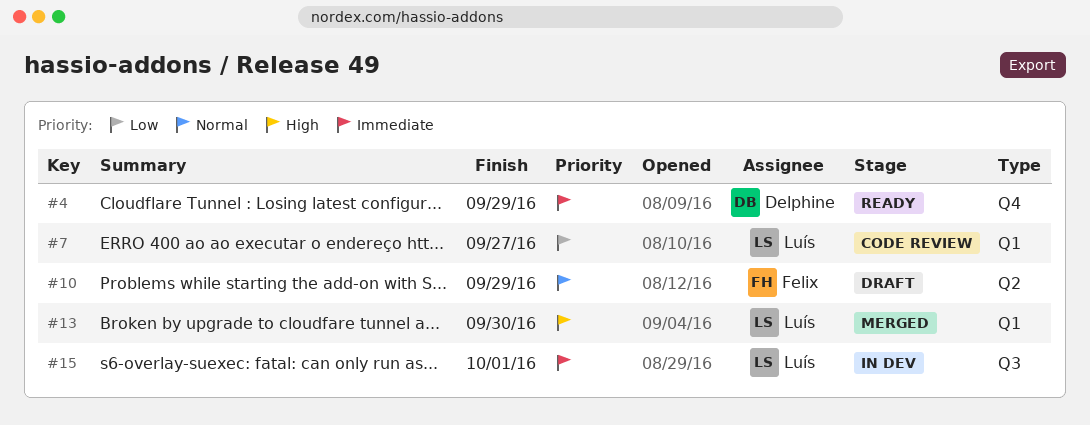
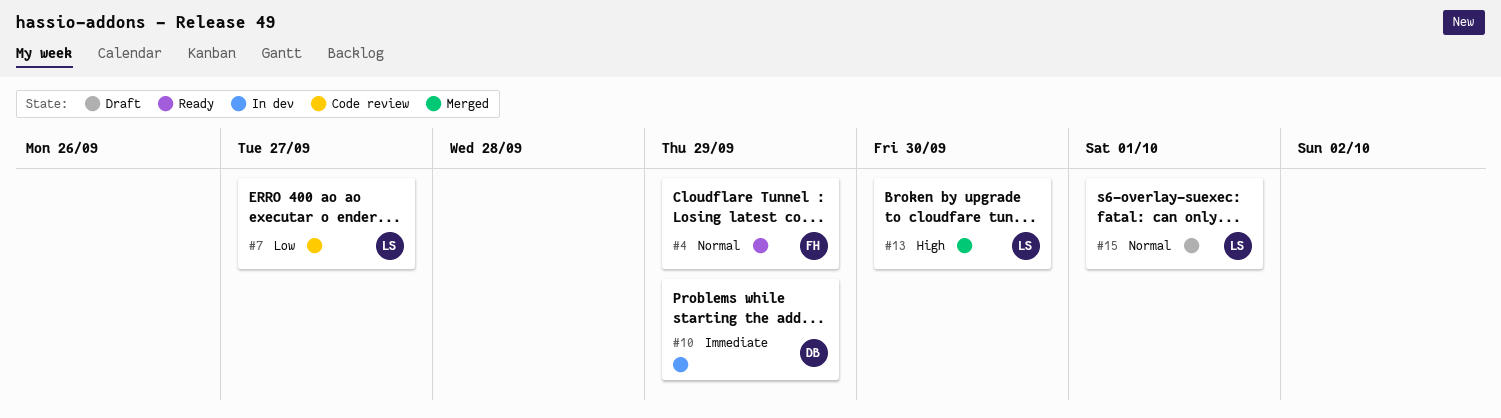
#4, owner: Delphine -> Felix
#4, priority: Immediate -> Normal
#10, status: Draft -> In dev
#10, owner: Felix -> Delphine
#10, priority: Normal -> Immediate
#15, status: In dev -> Draft
#15, priority: Immediate -> Normal

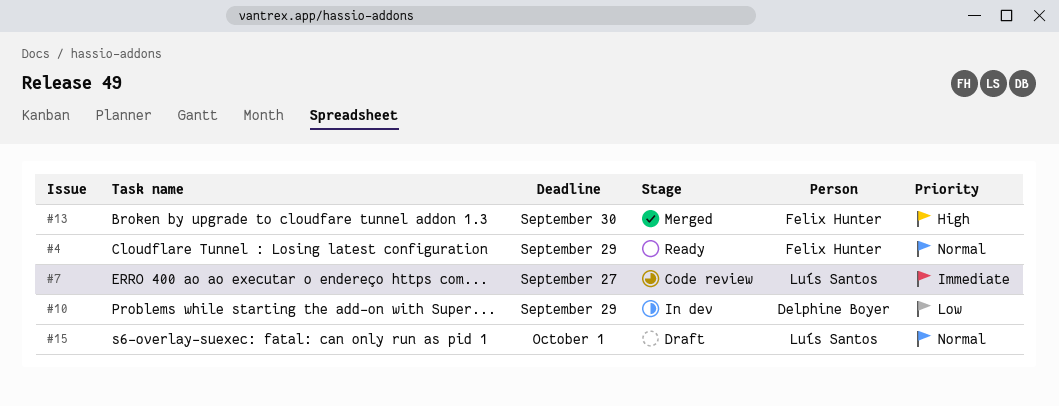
#7, priority: Low -> Immediate
#10, priority: Immediate -> Low
#13, owner: Luís Santos -> Felix Hunter

